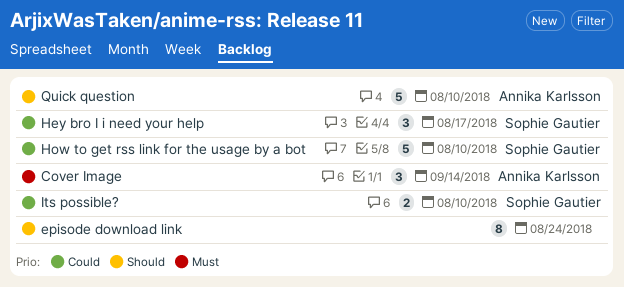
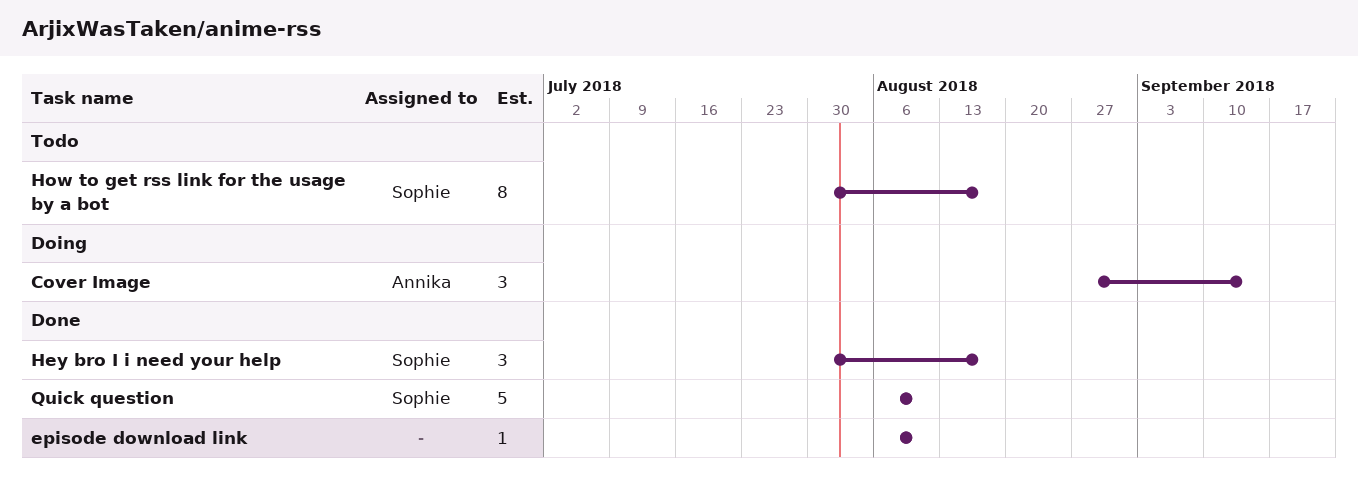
episode download link, estimate: 8 -> 1
episode download link, due: Aug 24 -> Aug 10
How to get rss link for the usage by a bot, estimate: 5 -> 8
How to get rss link for the usage by a bot, due: Aug 10 -> Aug 17
Its possible?: present -> none
Quick question, owner: Annika Karlsson -> Sophie Gautier

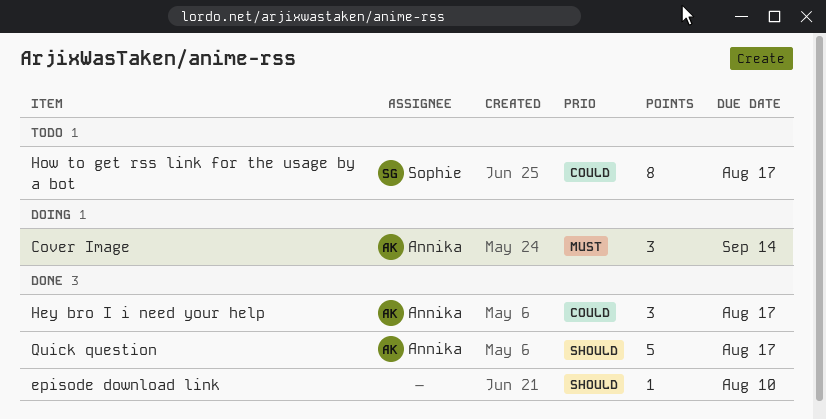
Hey bro I i need your help, owner: Sophie -> Annika
Quick question, owner: Sophie -> Annika
Quick question, due: Aug 10 -> Aug 17

